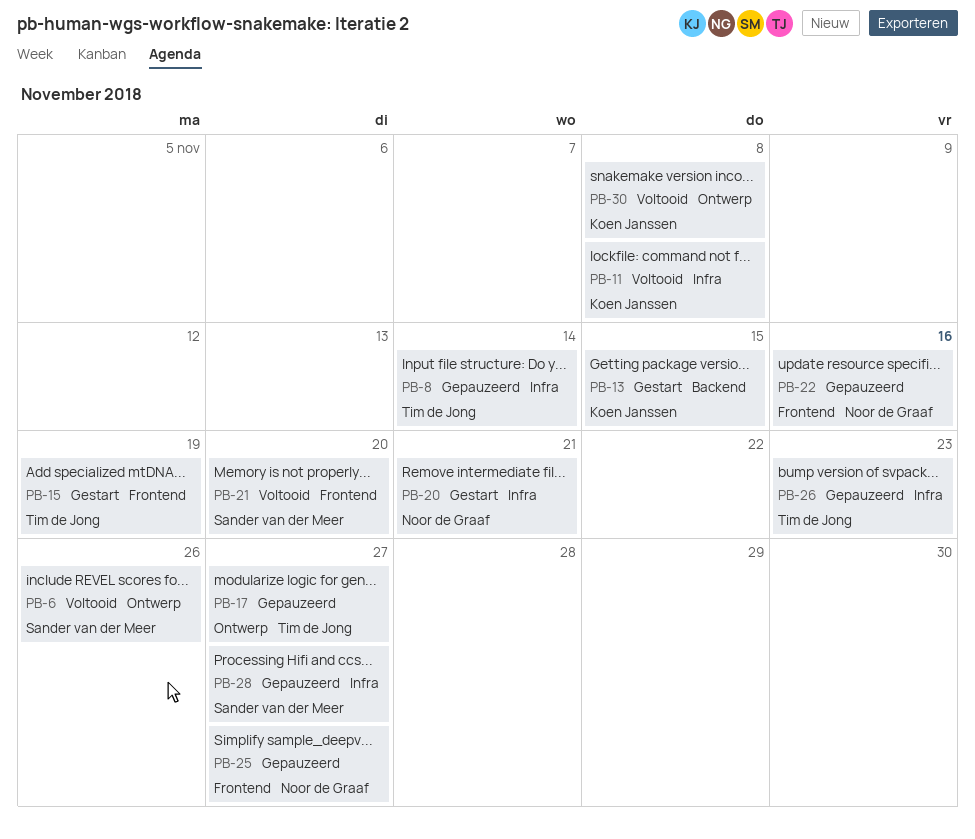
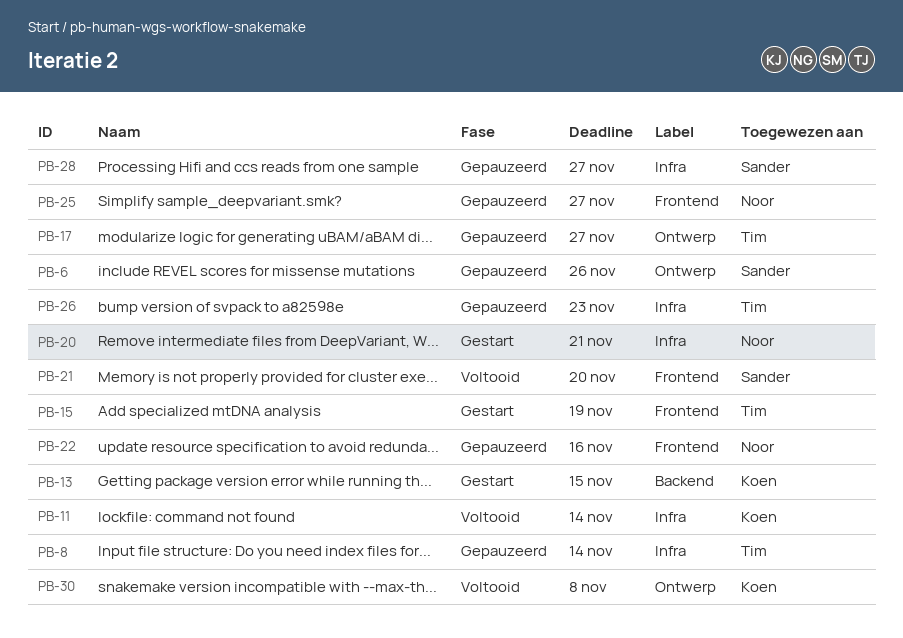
PB-6, status: Voltooid -> Gepauzeerd
PB-11, due: Nov 8 -> Nov 14

